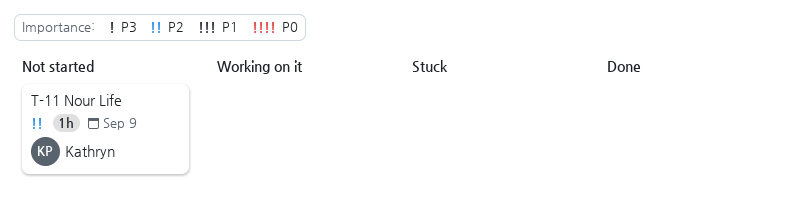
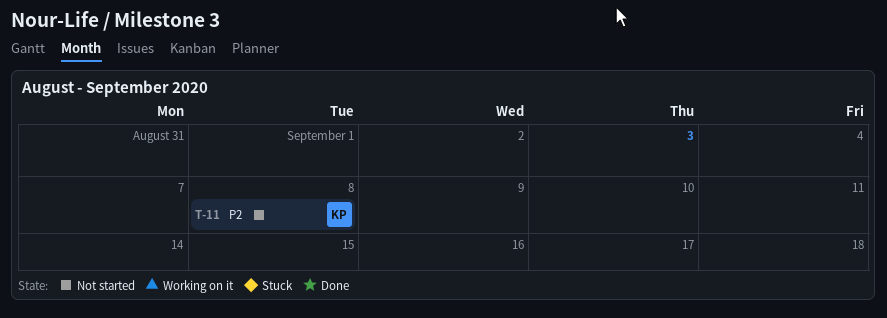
T-11, due: Sep 9 -> Sep 8

